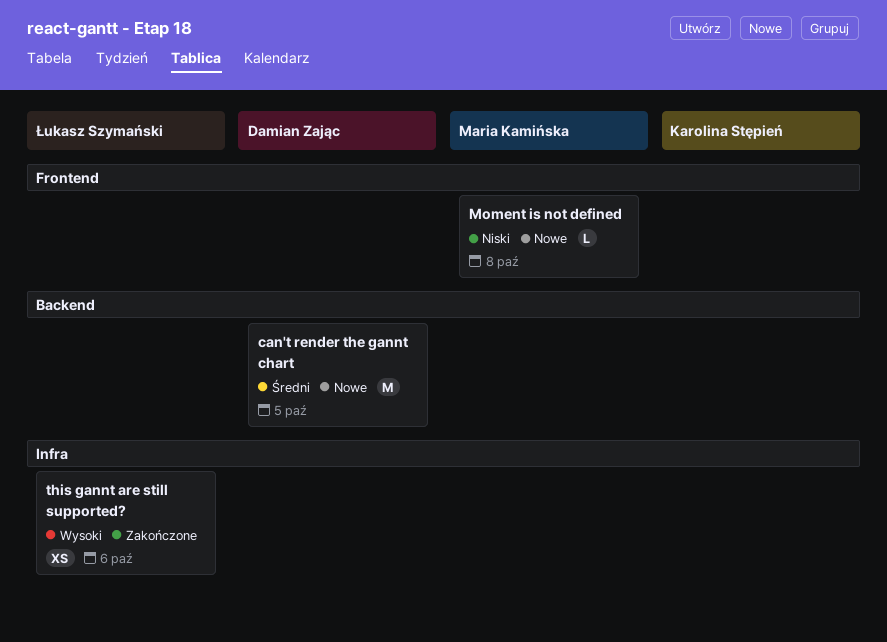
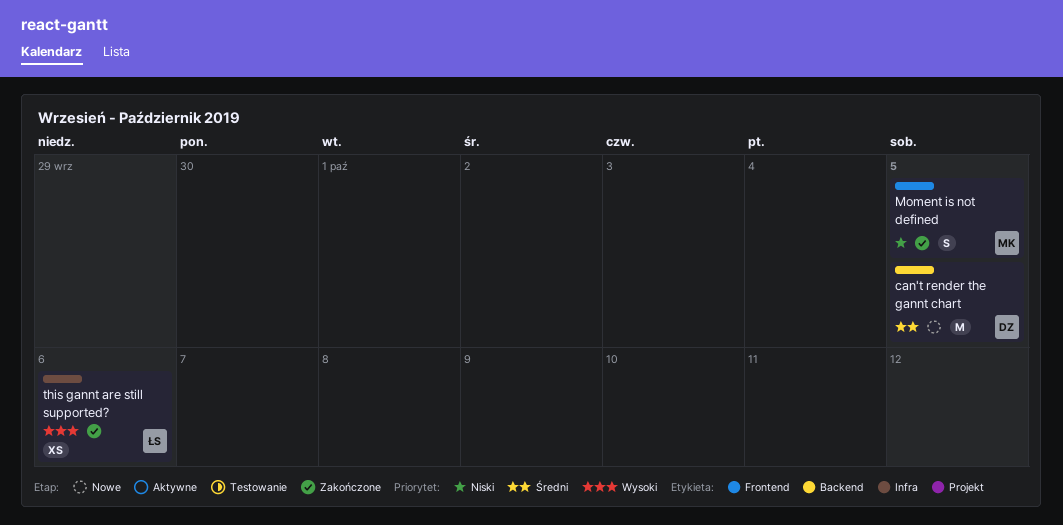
Moment is not defined, status: Nowe -> Zakończone
Moment is not defined, estimate: L -> S
Moment is not defined, due: Oct 8 -> Oct 5

